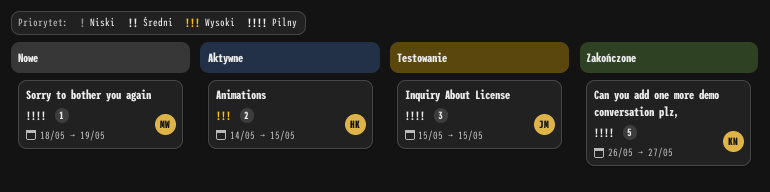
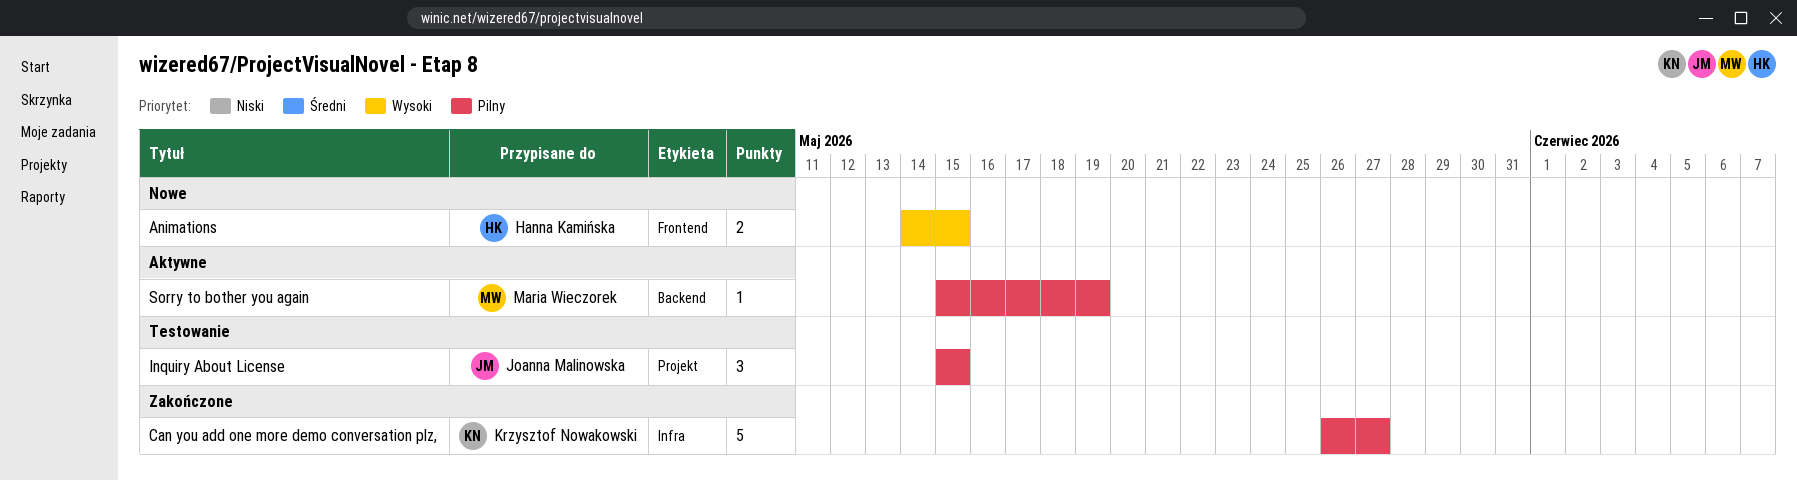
Animations, status: Aktywne -> Nowe
Sorry to bother you again, status: Nowe -> Aktywne
Sorry to bother you again, start: May 18 -> May 15

